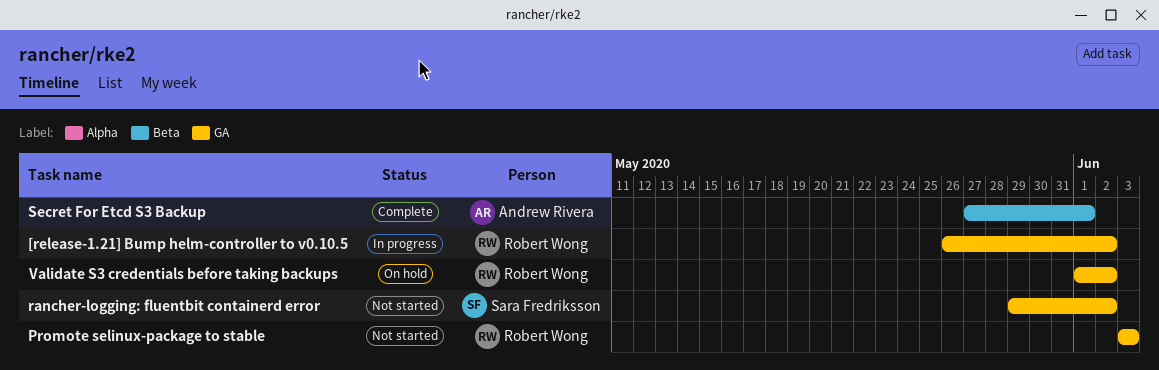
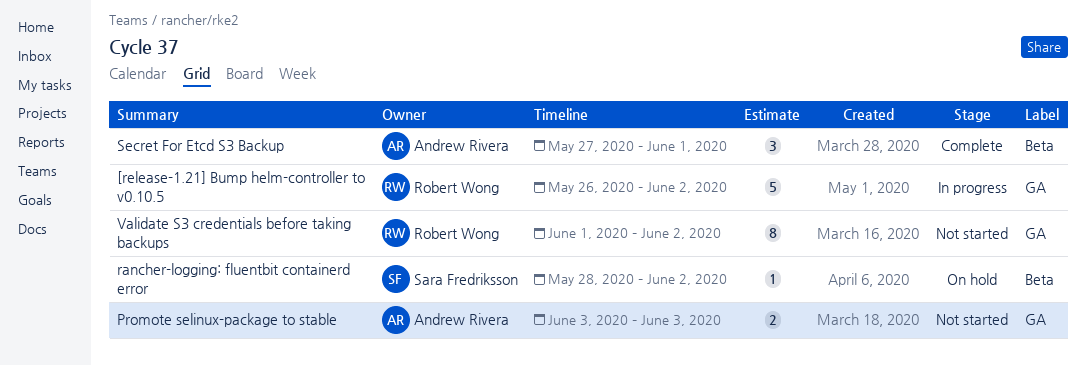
Promote selinux-package to stable, owner: Robert Wong -> Andrew Rivera
rancher-logging: fluentbit containerd error, status: Not started -> On hold
rancher-logging: fluentbit containerd error, label: GA -> Beta
rancher-logging: fluentbit containerd error, start: May 29 -> May 28
Validate S3 credentials before taking backups, status: On hold -> Not started

